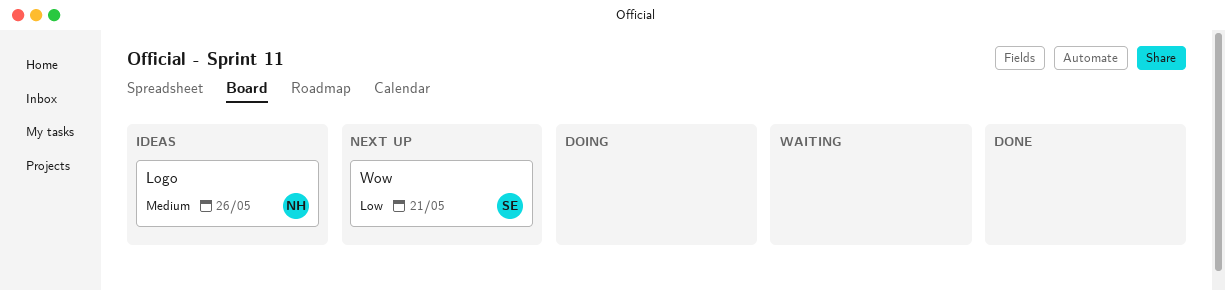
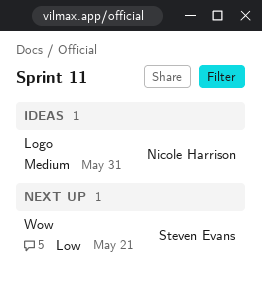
Logo, due: May 26 -> May 31

